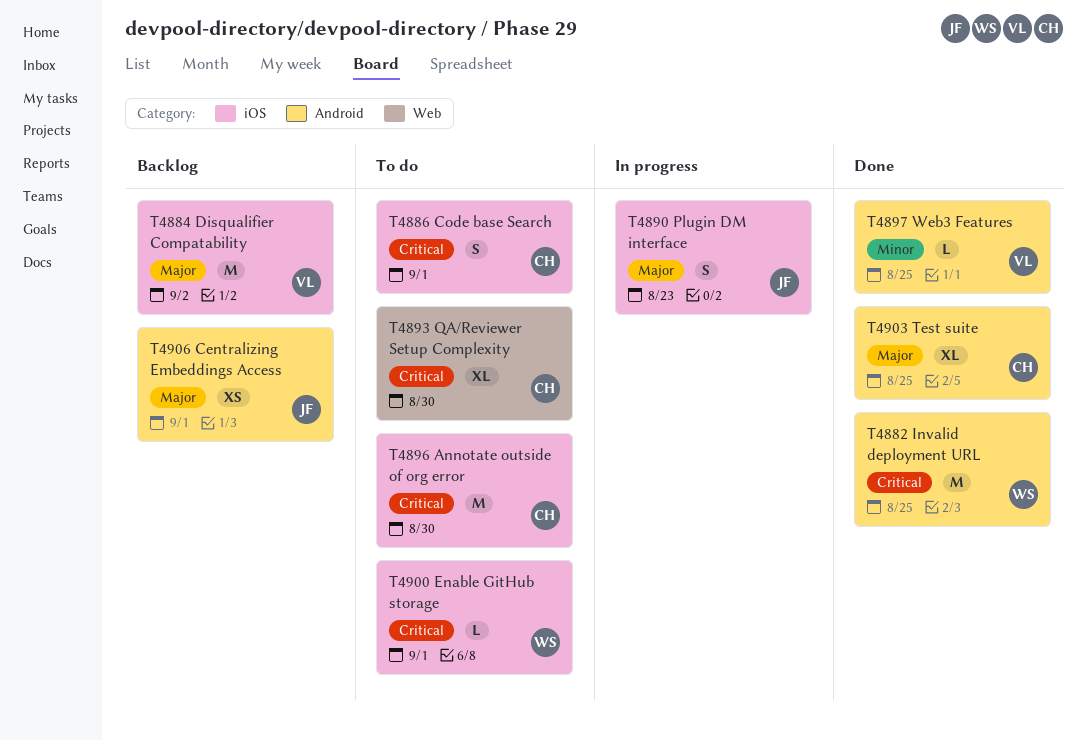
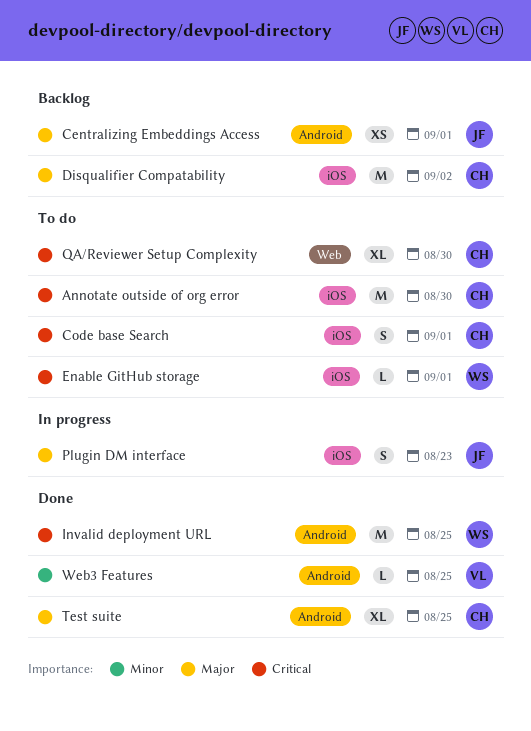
Disqualifier Compatability, owner: VL -> CH

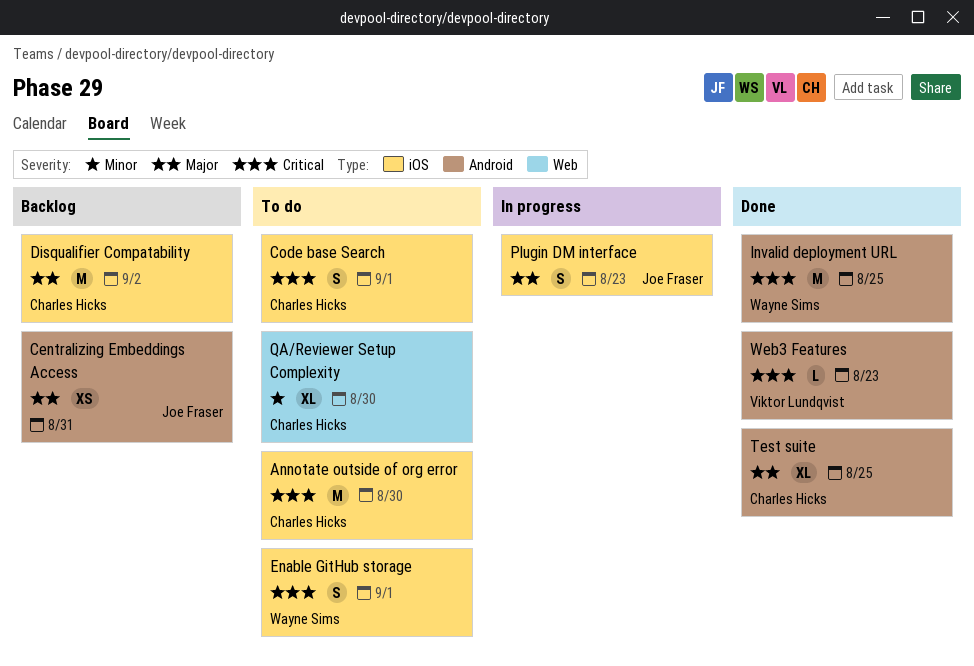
Centralizing Embeddings Access, due: Sep 1 -> Aug 31
Enable GitHub storage, estimate: L -> S
QA/Reviewer Setup Complexity, priority: Critical -> Minor
Web3 Features, priority: Minor -> Critical
Web3 Features, due: Aug 25 -> Aug 23

